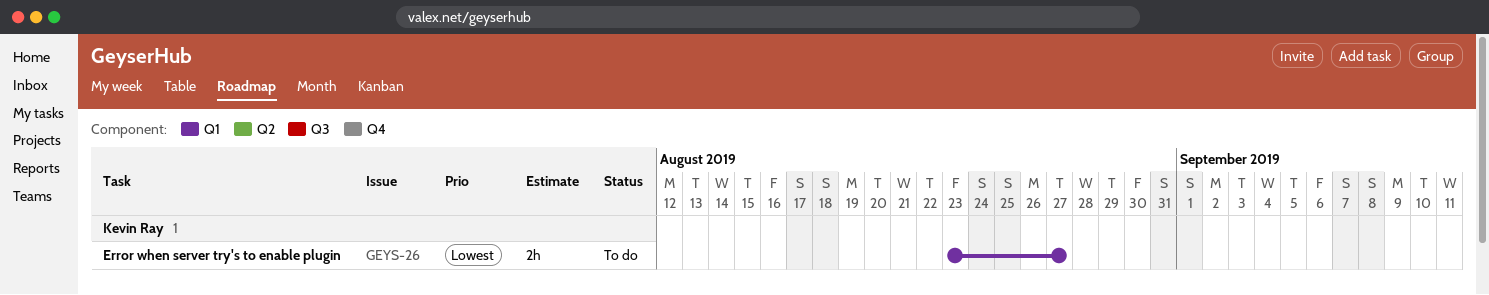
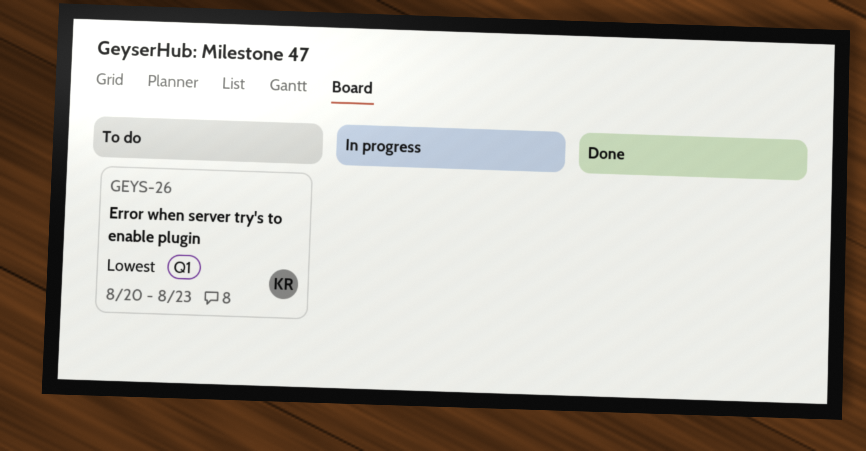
GEYS-26, start: Aug 23 -> Aug 20
GEYS-26, due: Aug 27 -> Aug 23

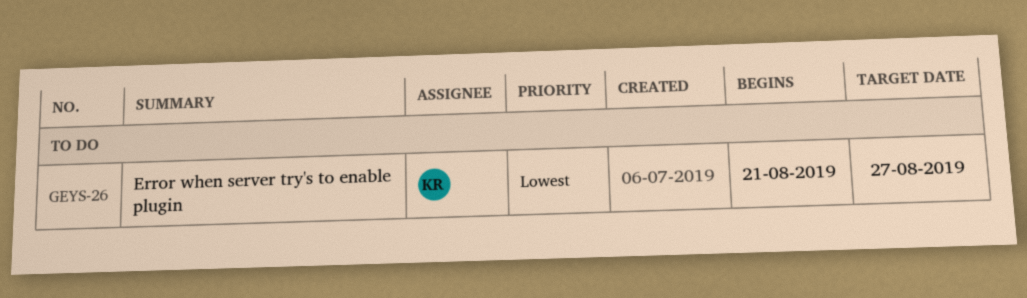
GEYS-26, start: Aug 20 -> Aug 21
GEYS-26, due: Aug 23 -> Aug 27

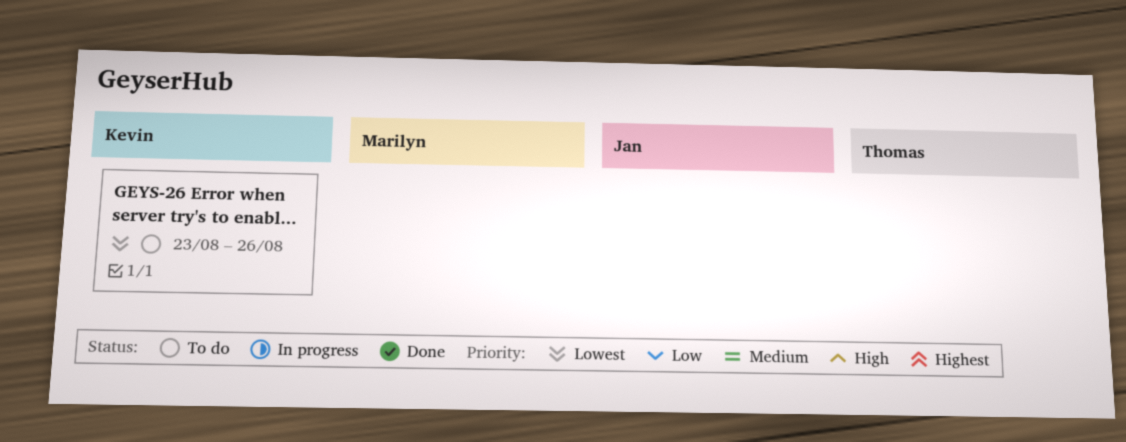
GEYS-26, start: Aug 21 -> Aug 23
GEYS-26, due: Aug 27 -> Aug 26

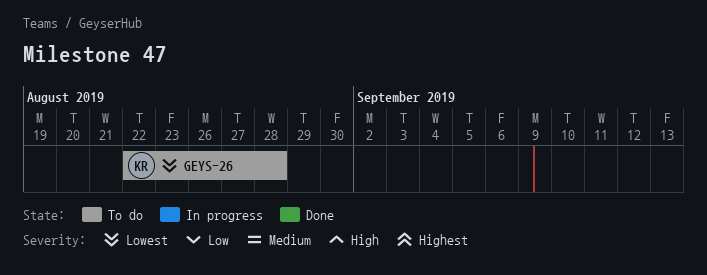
GEYS-26, start: Aug 23 -> Aug 22
GEYS-26, due: Aug 26 -> Aug 28

